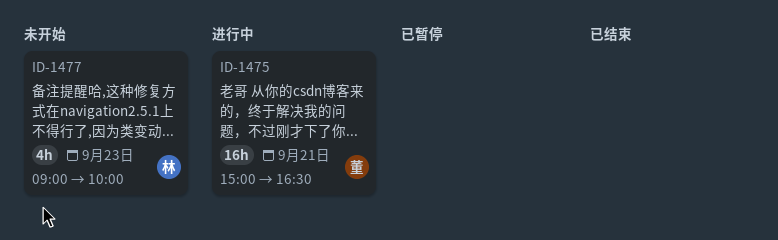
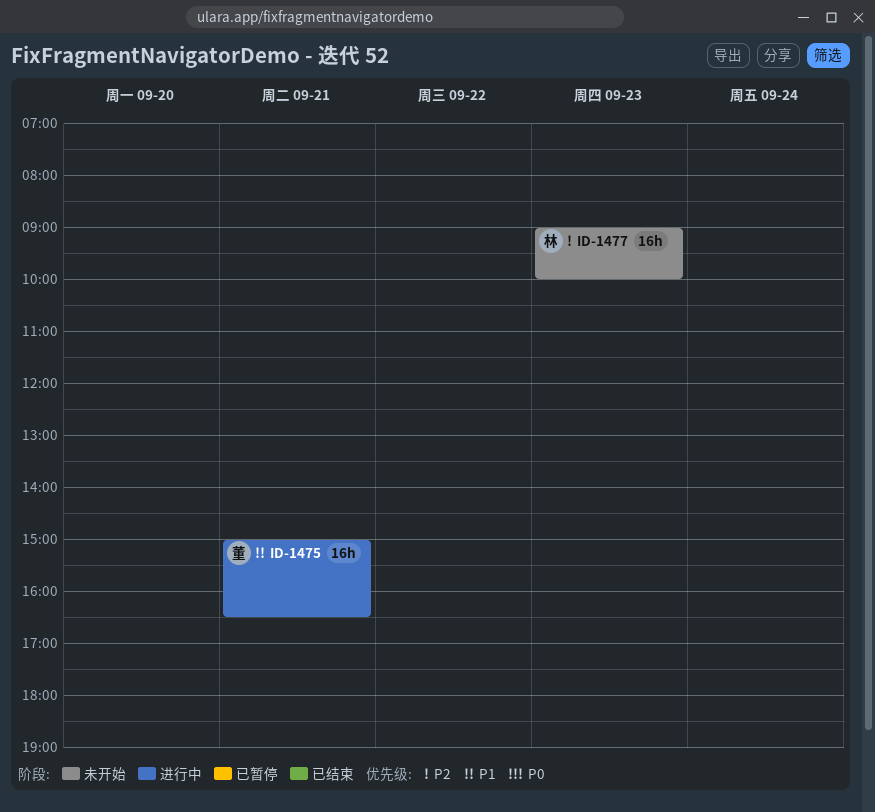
ID-1477, estimate: 4h -> 16h

